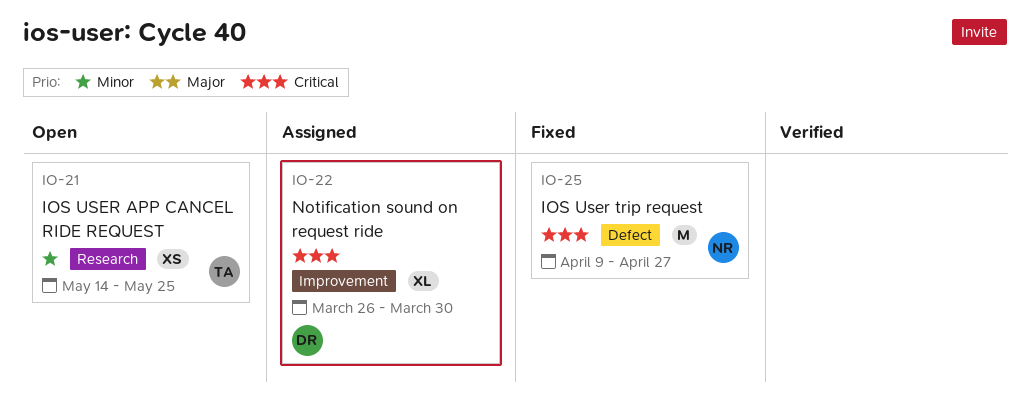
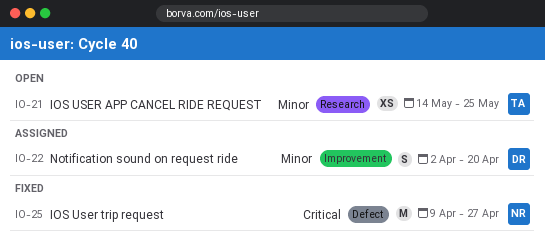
IO-22, priority: Critical -> Minor
IO-22, estimate: XL -> S
IO-22, start: Mar 26 -> Apr 2
IO-22, due: Mar 30 -> Apr 20

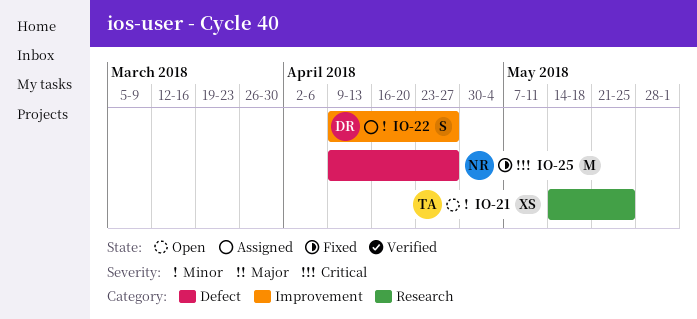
IO-22, start: Apr 2 -> Apr 9
IO-22, due: Apr 20 -> Apr 27

